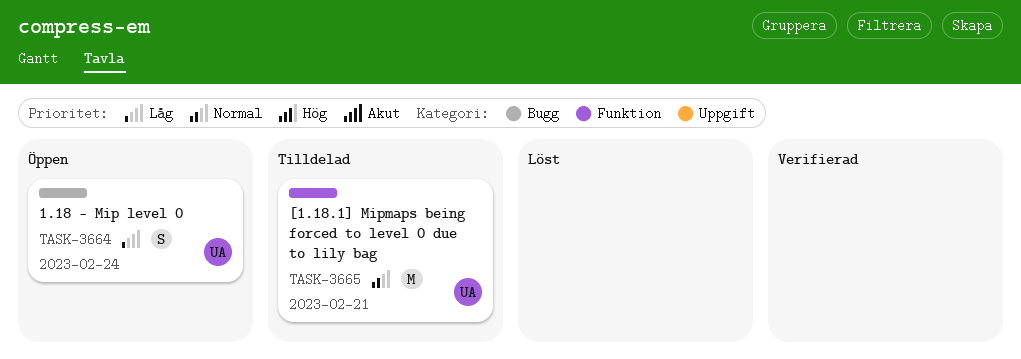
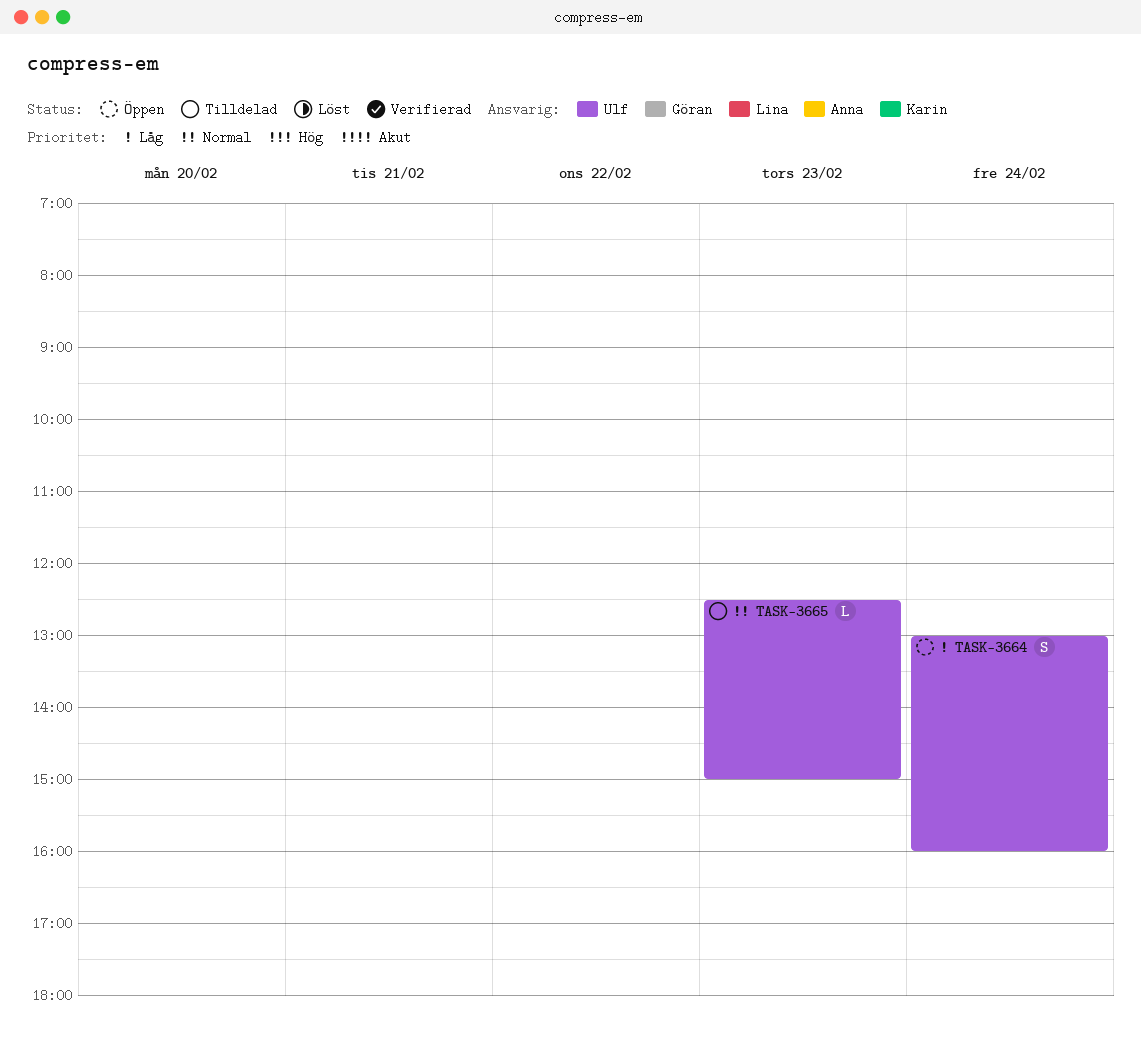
TASK-3665, estimate: M -> L
TASK-3665, day: Feb 21 -> Feb 23

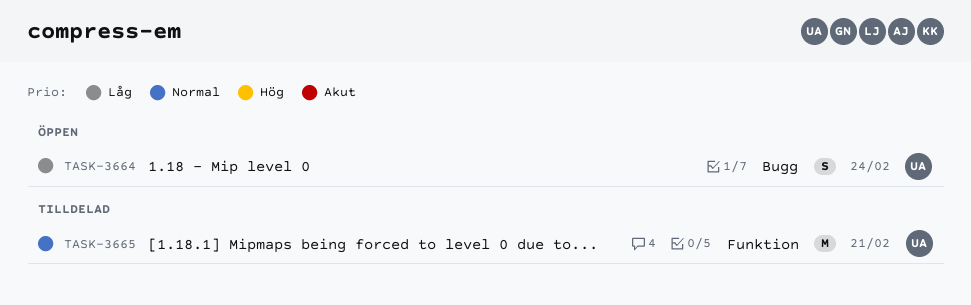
TASK-3665, estimate: L -> M
TASK-3665, day: Feb 23 -> Feb 21

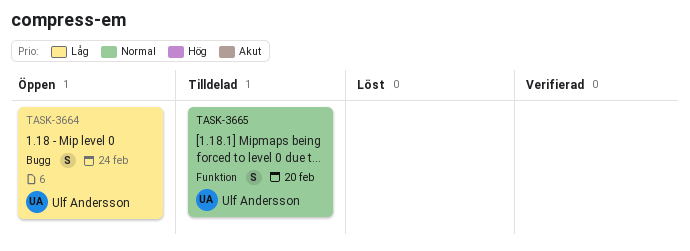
TASK-3665, estimate: M -> S
TASK-3665, day: Feb 21 -> Feb 20

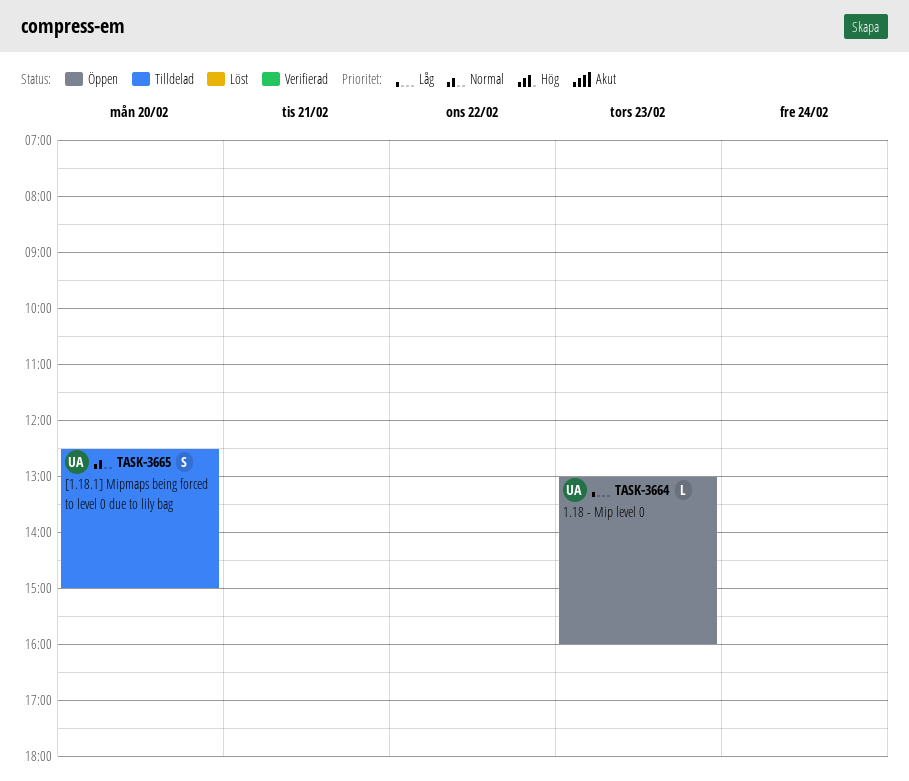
TASK-3664, estimate: S -> L
TASK-3664, day: Feb 24 -> Feb 23

